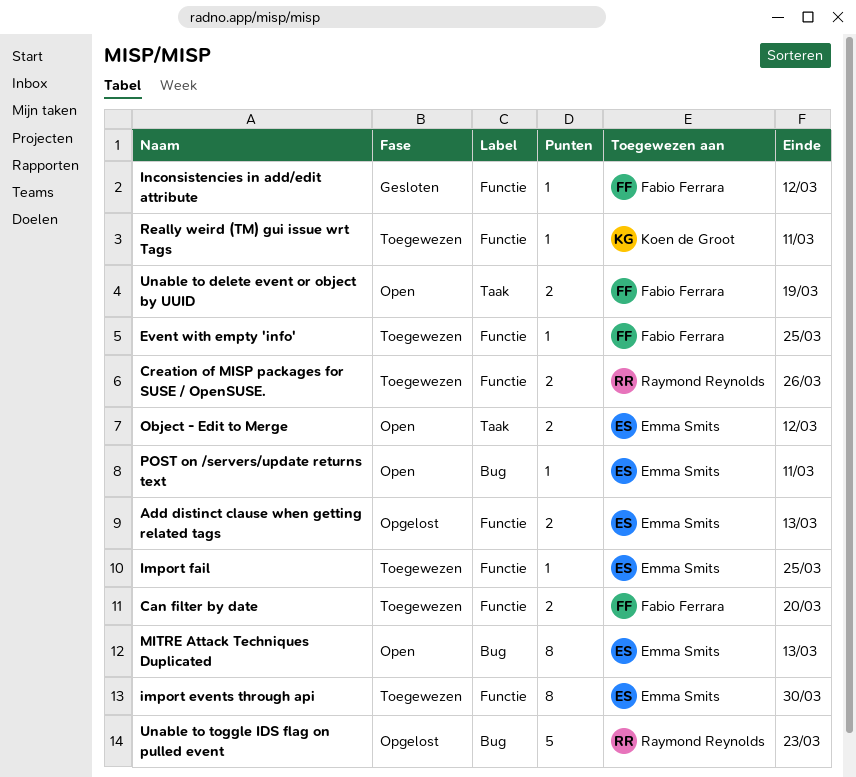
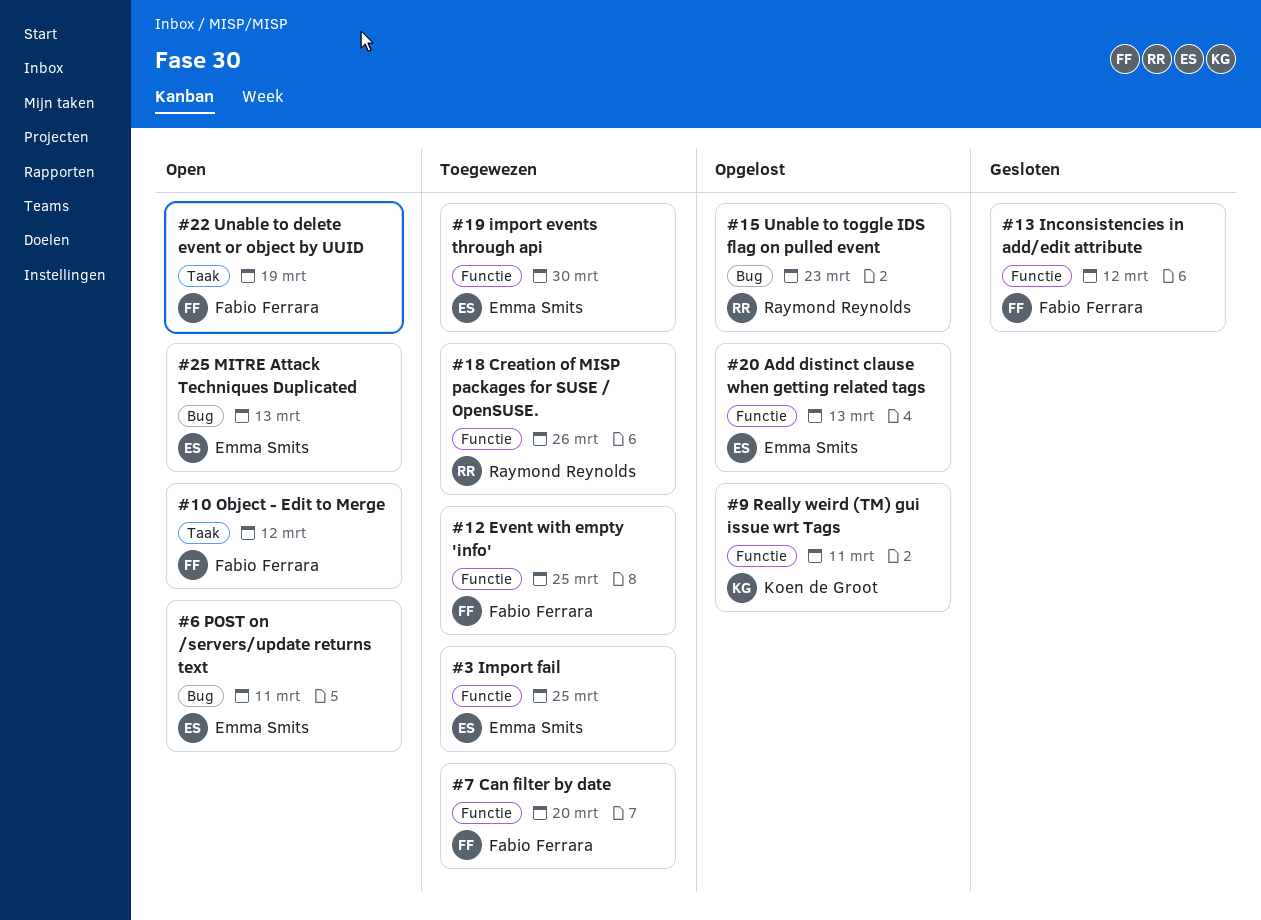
Object - Edit to Merge, owner: Emma Smits -> Fabio Ferrara
Really weird (TM) gui issue wrt Tags, status: Toegewezen -> Opgelost

